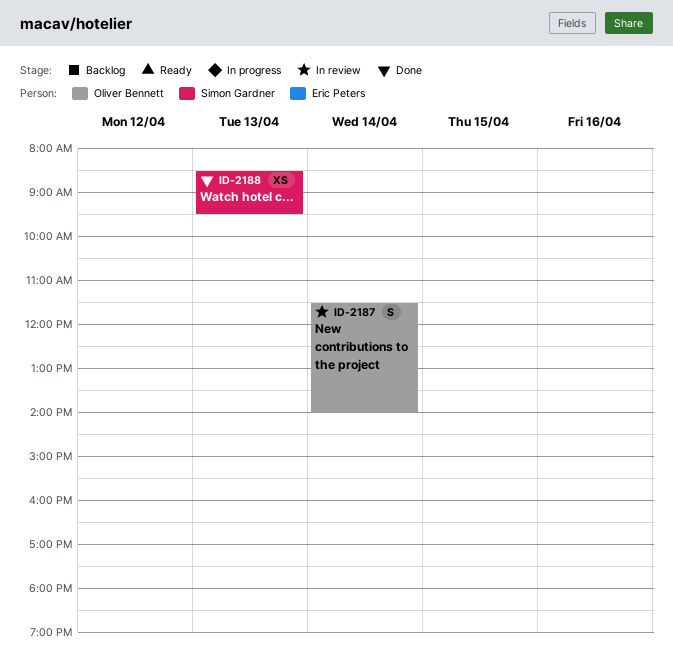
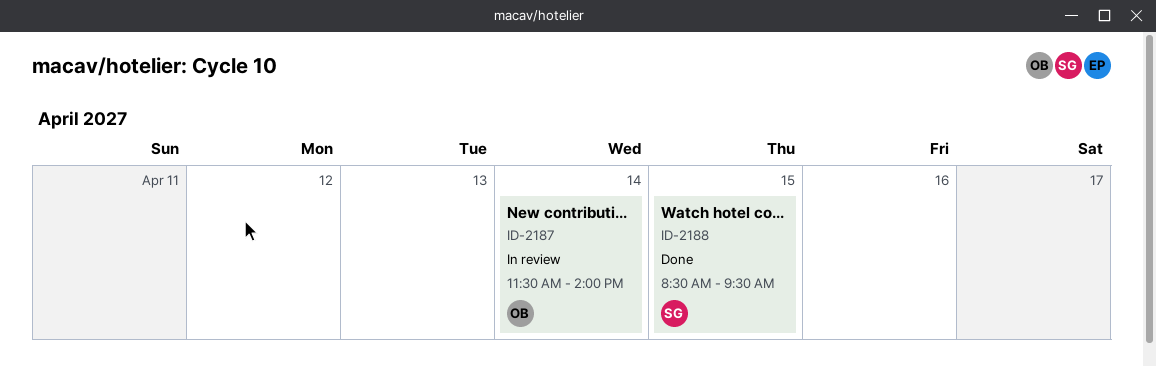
ID-2188, day: Apr 13 -> Apr 15

